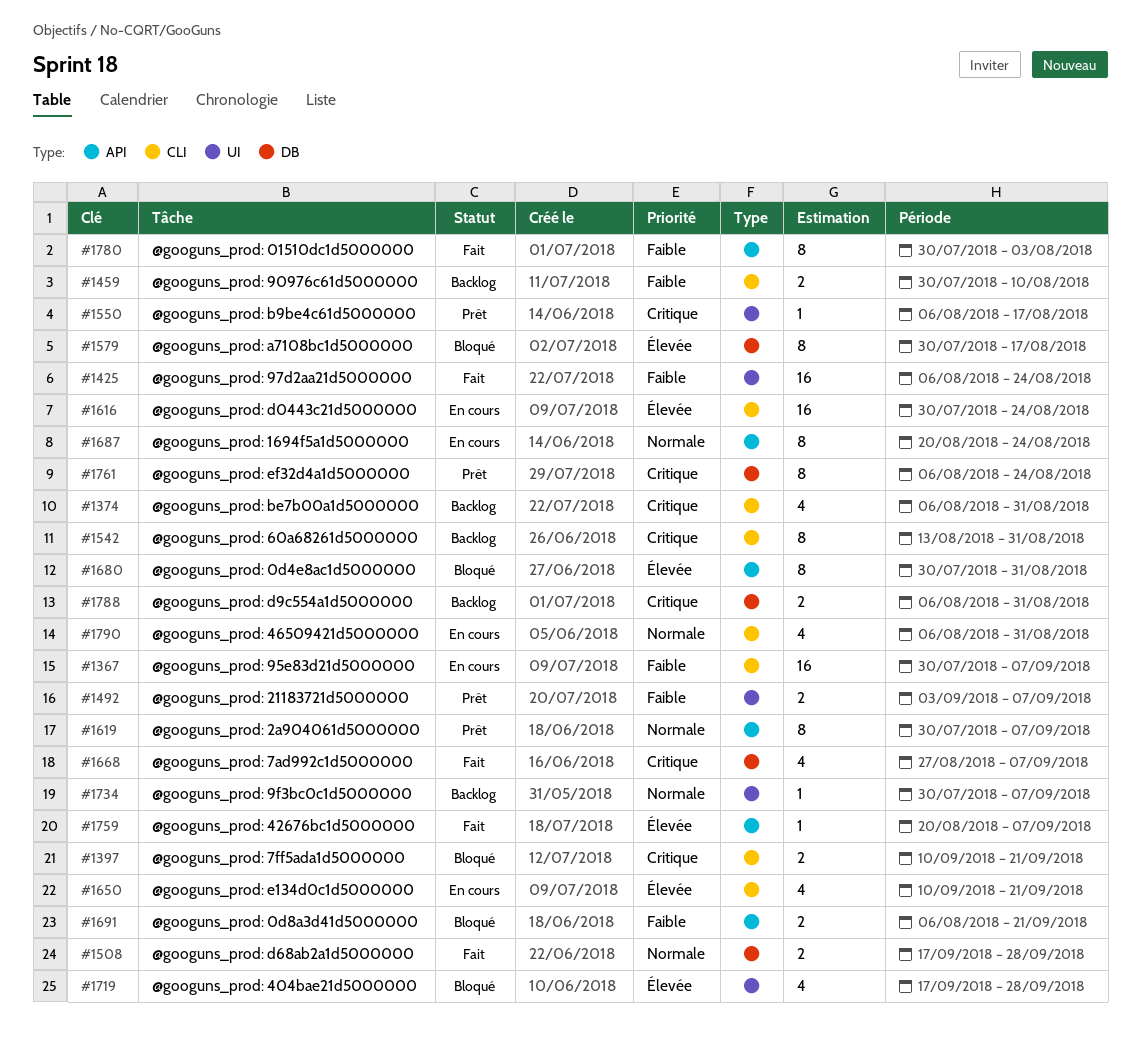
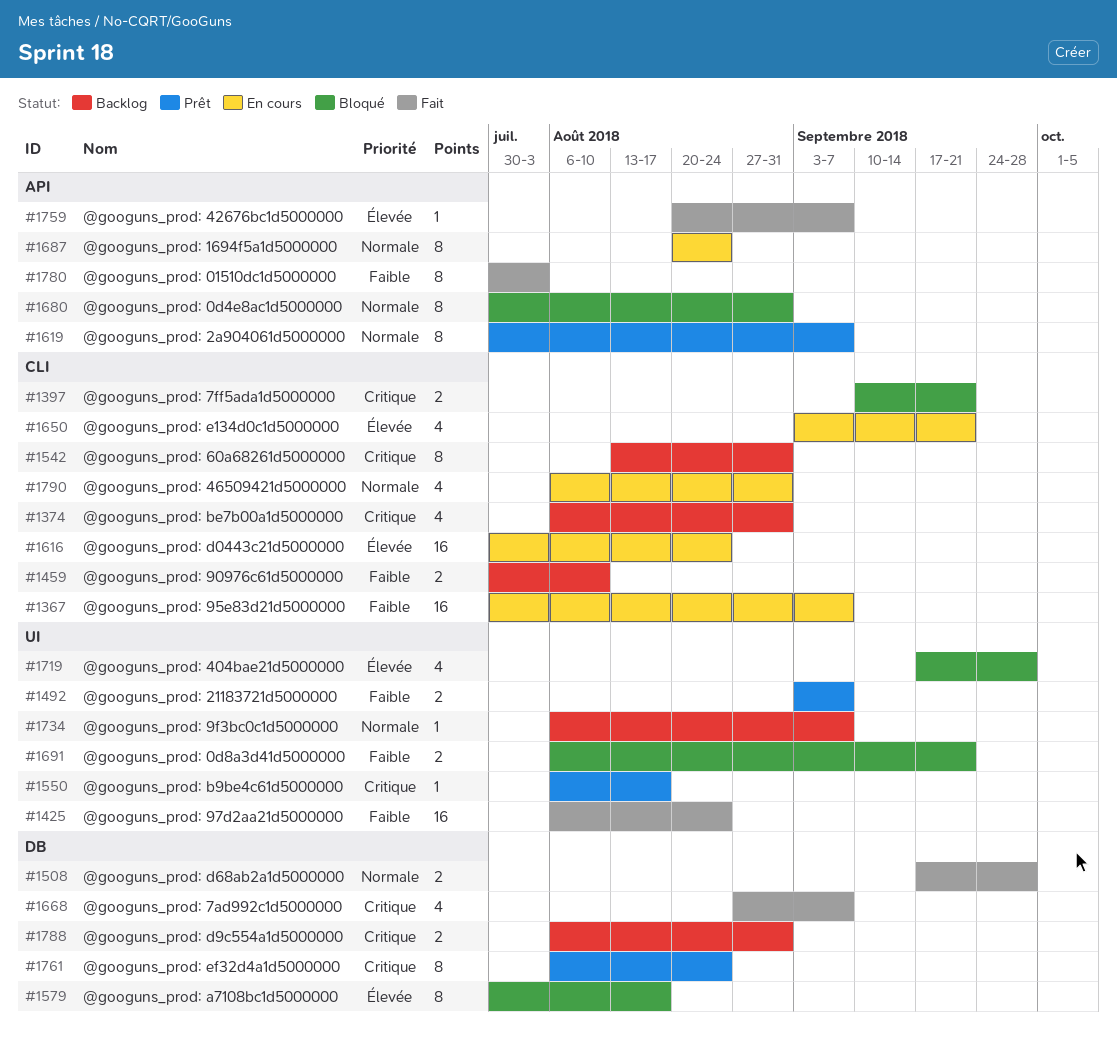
#1650, start: Sep 10 -> Sep 3
#1680, priority: Élevée -> Normale
#1691, label: API -> UI
#1734, start: Jul 30 -> Aug 6

